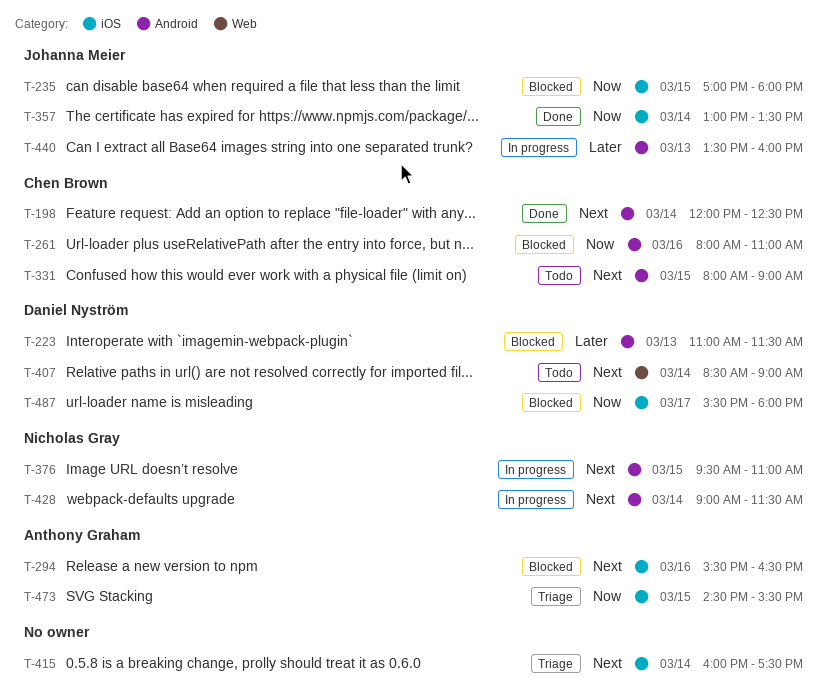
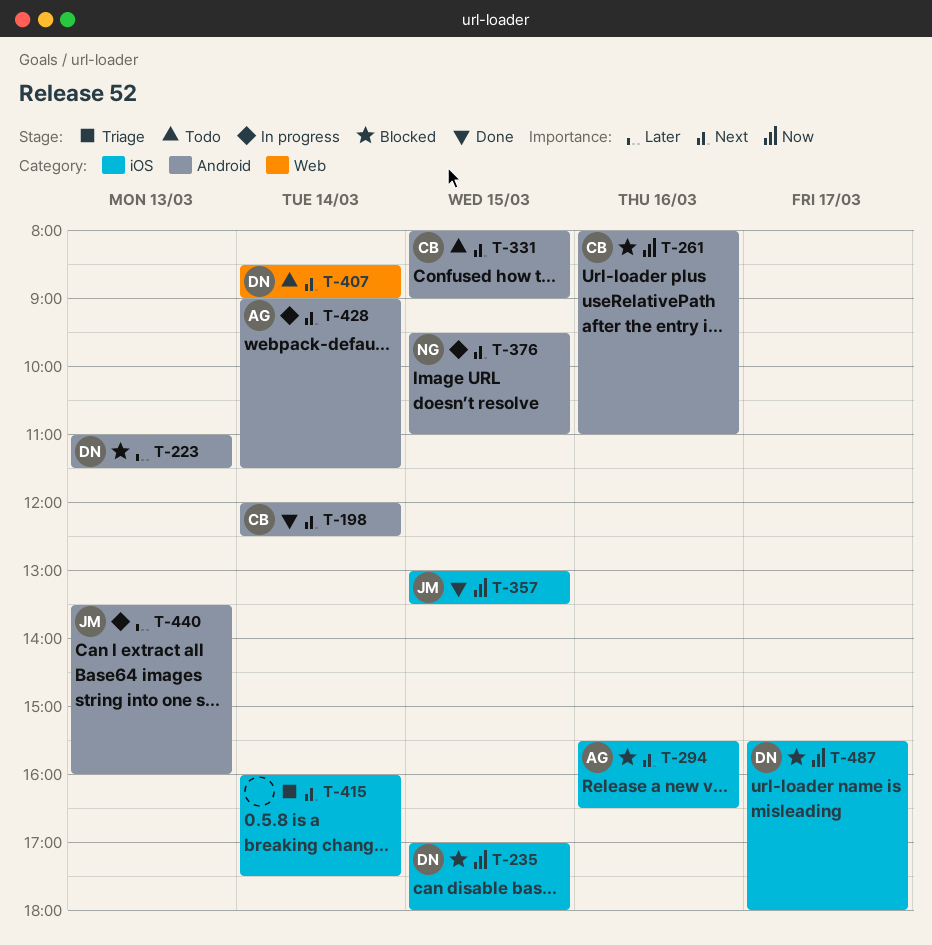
T-235, owner: Johanna Meier -> Daniel Nyström
T-357, day: Mar 14 -> Mar 15
T-428, owner: Nicholas Gray -> Anthony Graham
T-473: present -> none

